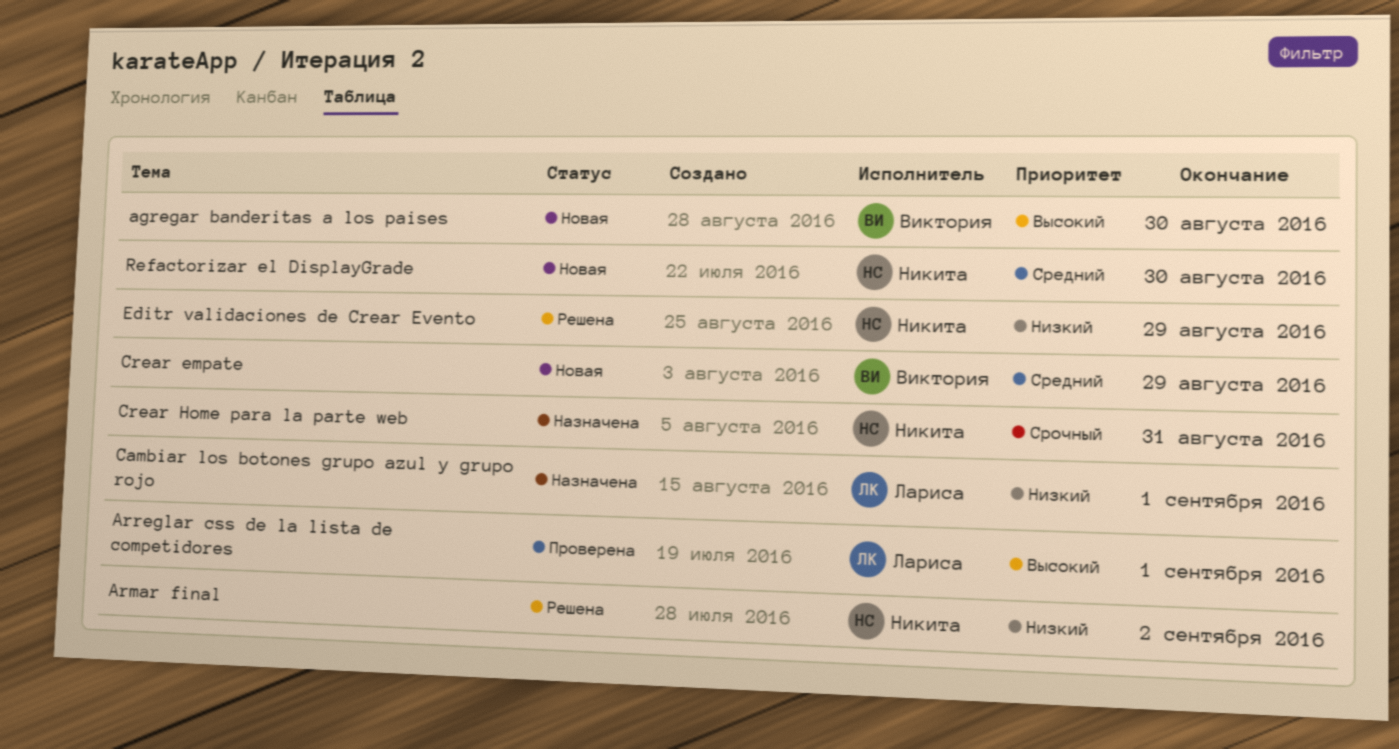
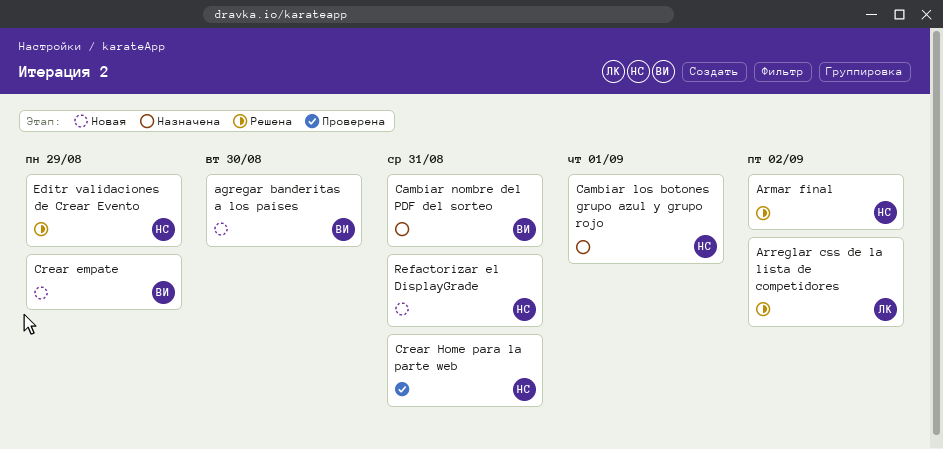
Arreglar css de la lista de competidores, status: Проверена -> Решена
Arreglar css de la lista de competidores, due: Sep 1 -> Sep 2
Cambiar los botones grupo azul y grupo rojo, owner: Лариса -> Никита
Cambiar nombre del PDF del sorteo: none -> present
Crear Home para la parte web, status: Назначена -> Проверена
Refactorizar el DisplayGrade, due: Aug 30 -> Aug 31

